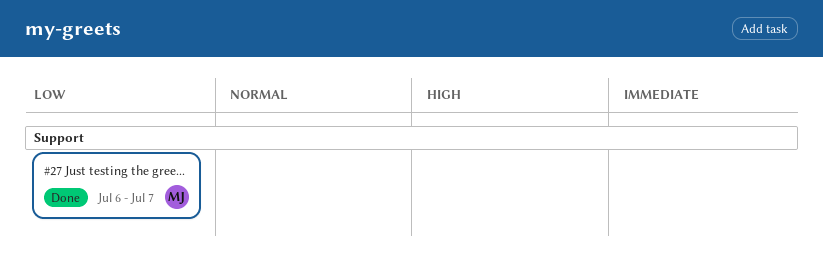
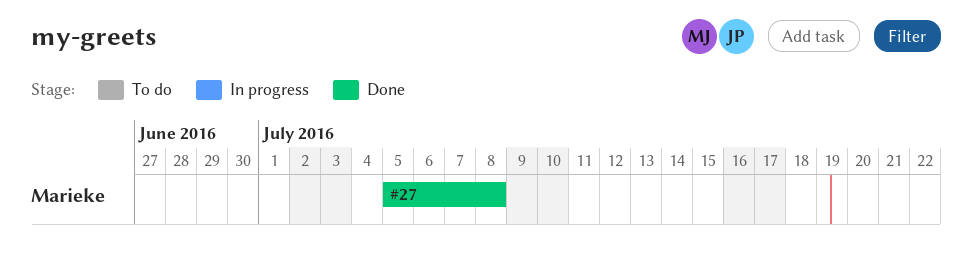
#27, start: Jul 6 -> Jul 5
#27, due: Jul 7 -> Jul 8

